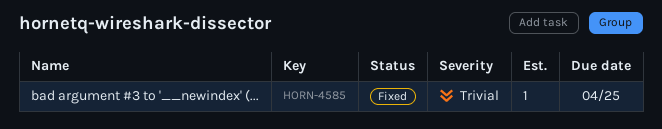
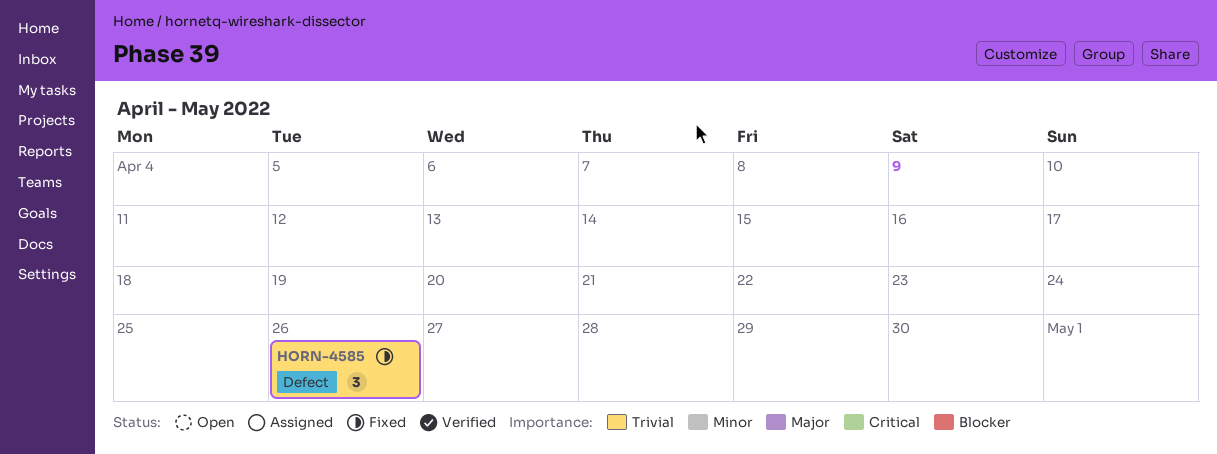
HORN-4585, estimate: 1 -> 3
HORN-4585, due: Apr 25 -> Apr 26

